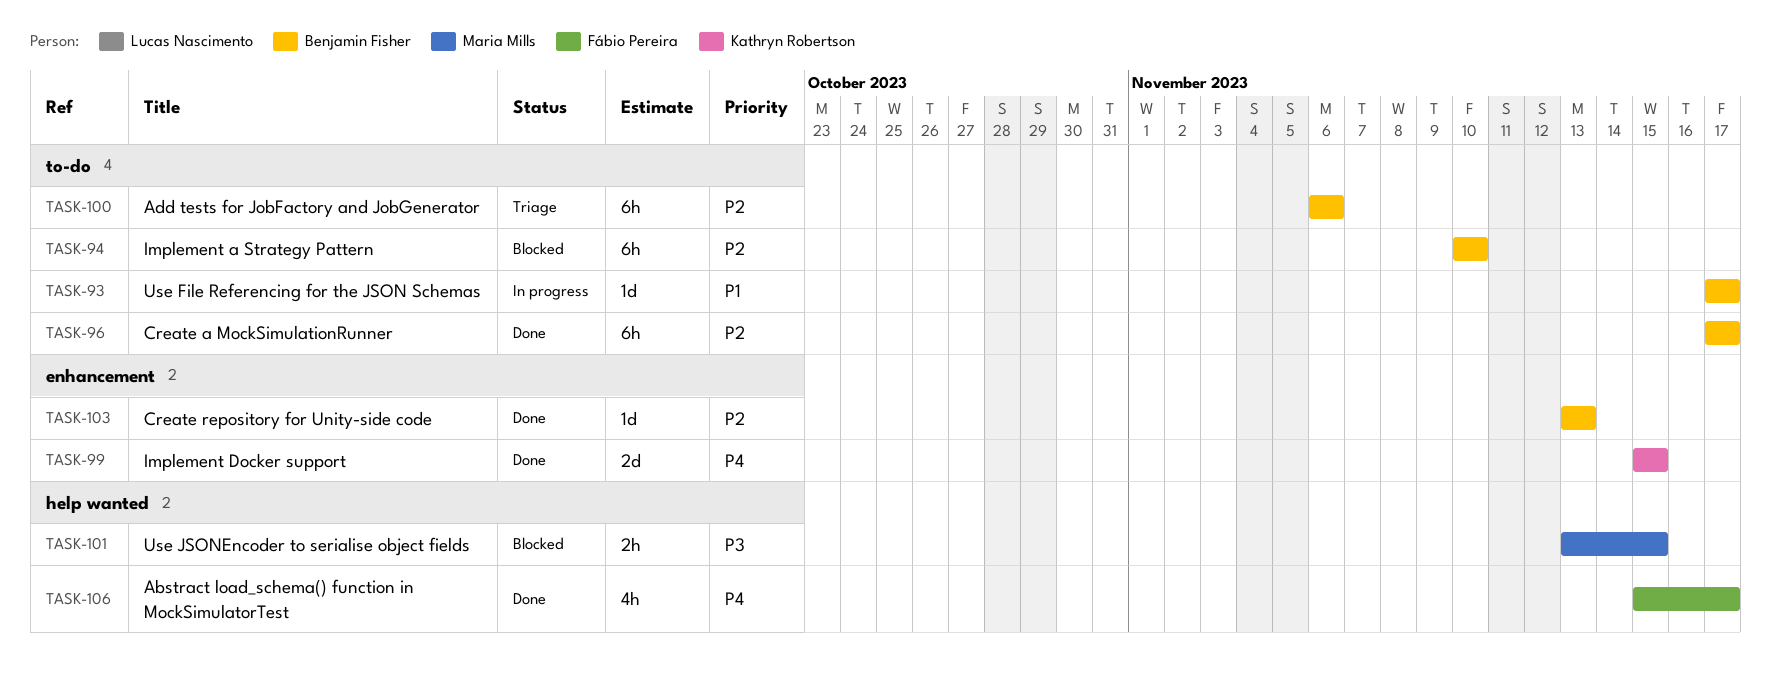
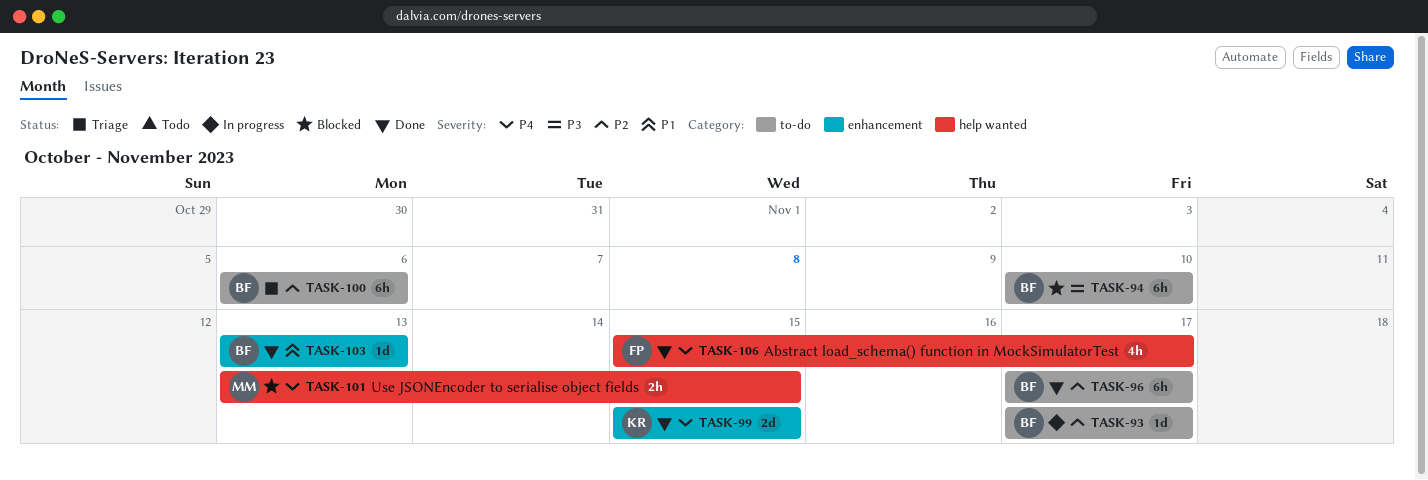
TASK-93, priority: P1 -> P2
TASK-94, priority: P2 -> P3
TASK-101, priority: P3 -> P4
TASK-103, priority: P2 -> P1

